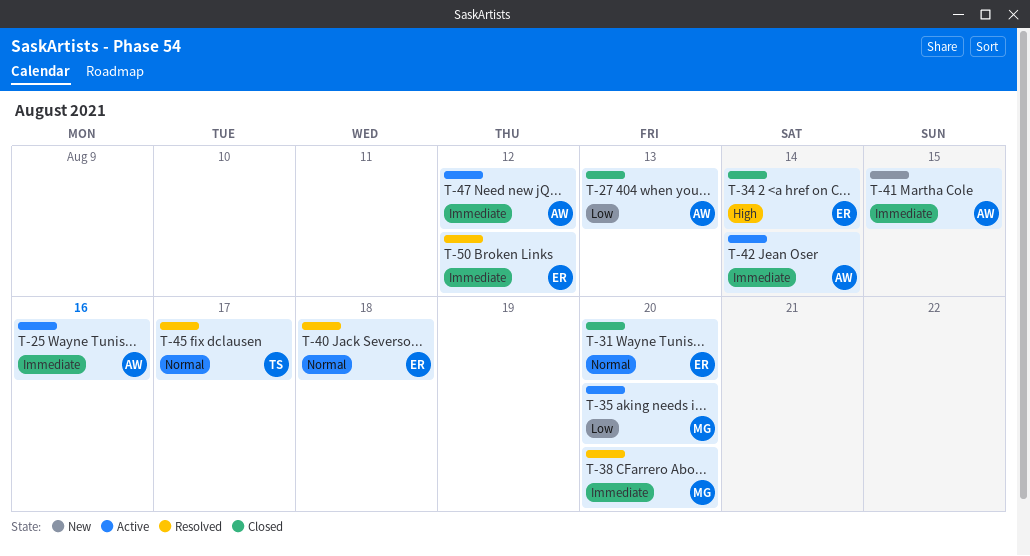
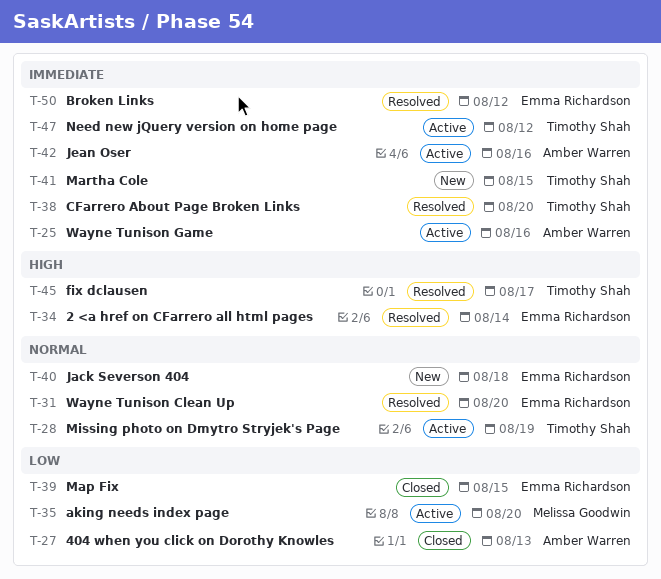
T-28: none -> present
T-31, status: Closed -> Resolved
T-34, status: Closed -> Resolved
T-38, owner: Melissa Goodwin -> Timothy Shah
T-39: none -> present
T-40, status: Resolved -> New
T-41, owner: Amber Warren -> Timothy Shah
T-42, due: Aug 14 -> Aug 16
T-45, priority: Normal -> High
T-47, owner: Amber Warren -> Timothy Shah

